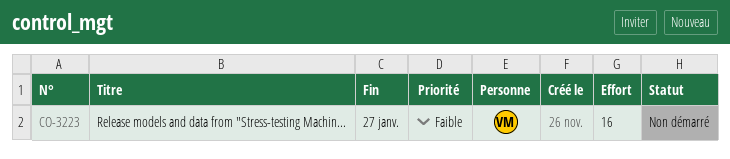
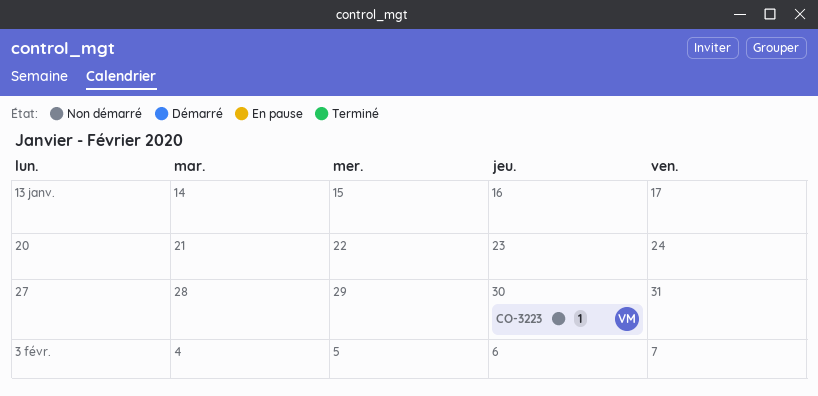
CO-3223, estimate: 16 -> 1
CO-3223, due: Jan 27 -> Jan 30

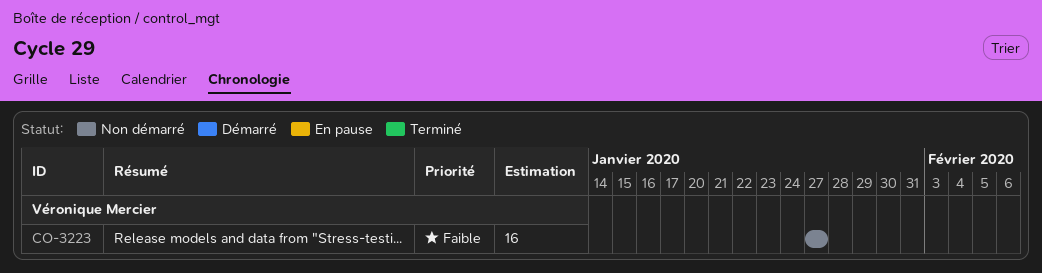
CO-3223, estimate: 1 -> 16
CO-3223, due: Jan 30 -> Jan 27

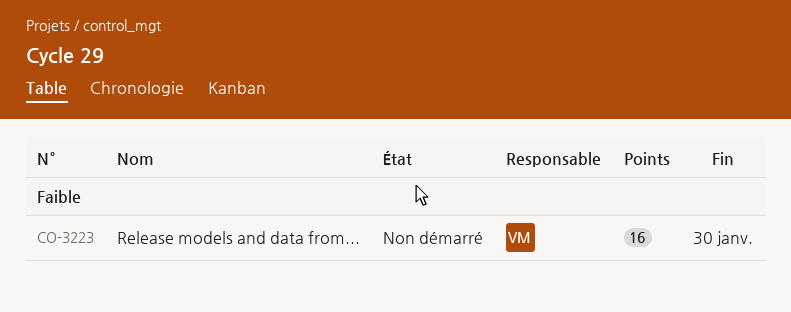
CO-3223, due: Jan 27 -> Jan 30

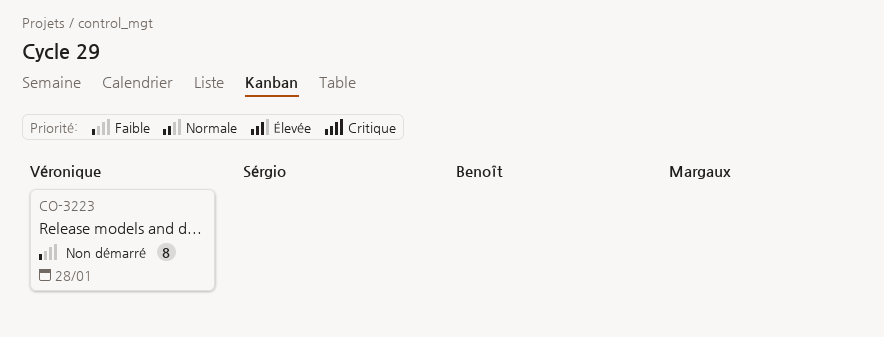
CO-3223, estimate: 16 -> 8
CO-3223, due: Jan 30 -> Jan 28

